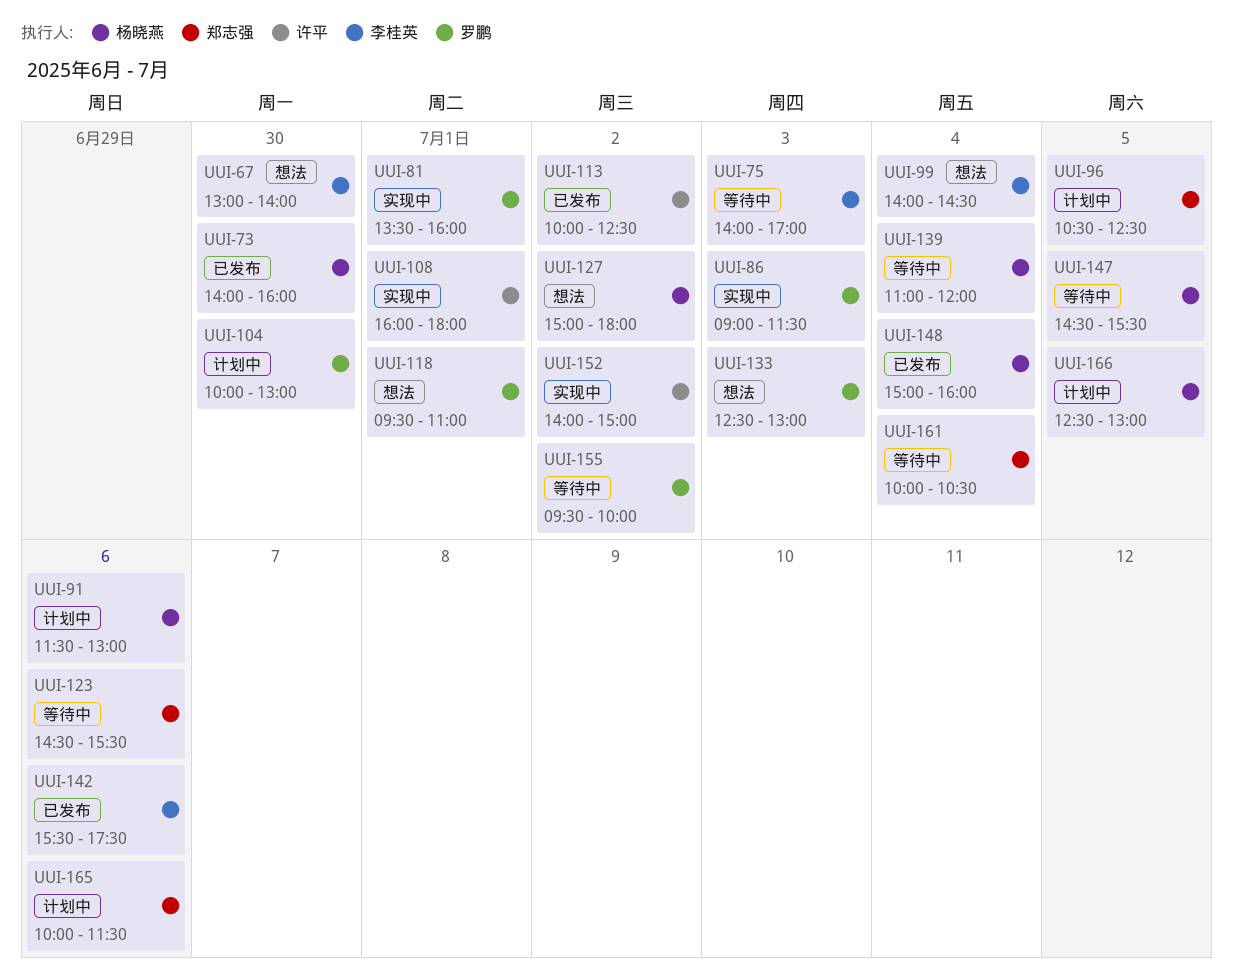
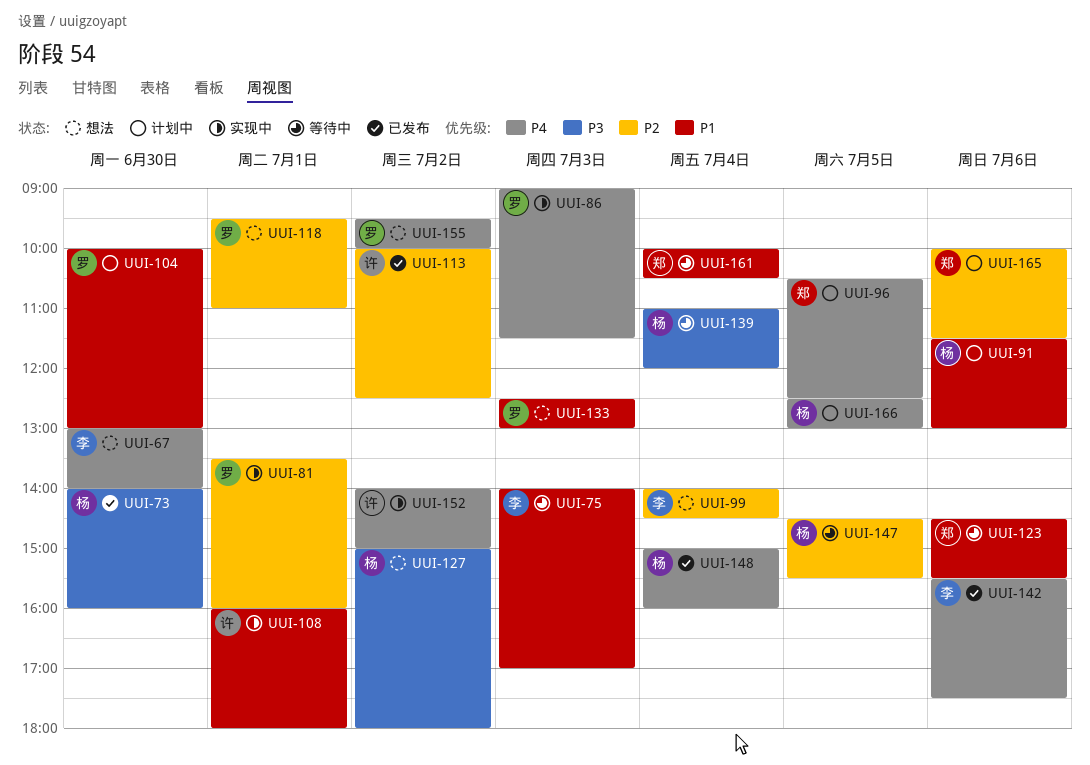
UUI-155, status: 等待中 -> 想法

